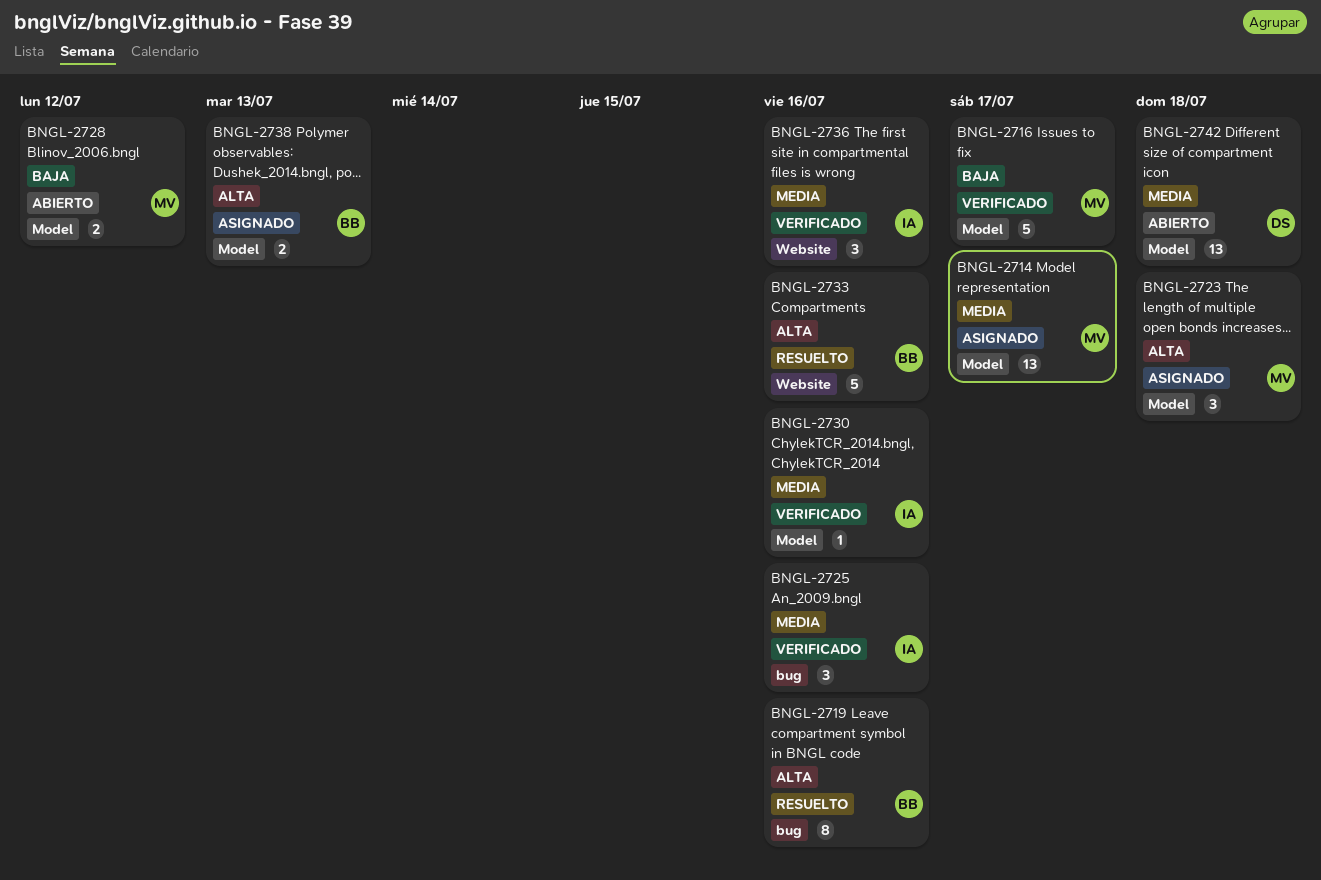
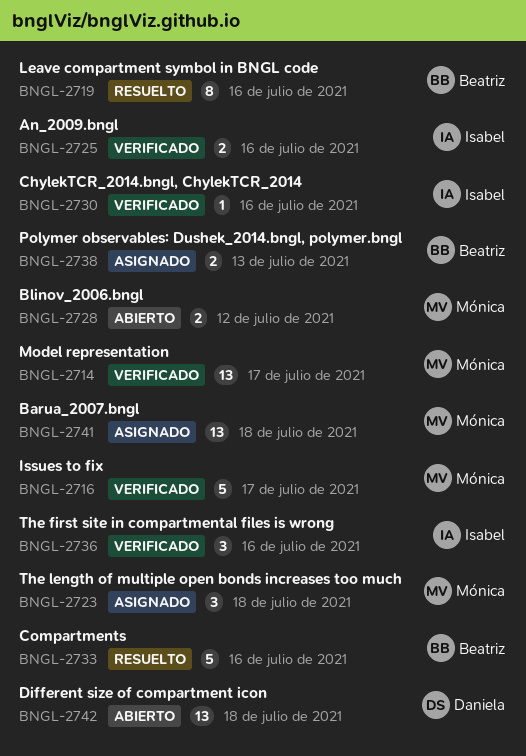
BNGL-2714, status: Asignado -> Verificado
BNGL-2725, estimate: 3 -> 2
BNGL-2741: none -> present

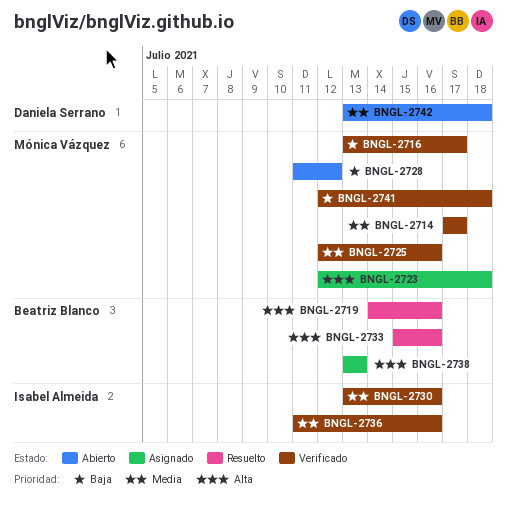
BNGL-2725, owner: Isabel Almeida -> Mónica Vázquez
BNGL-2741, status: Asignado -> Verificado

